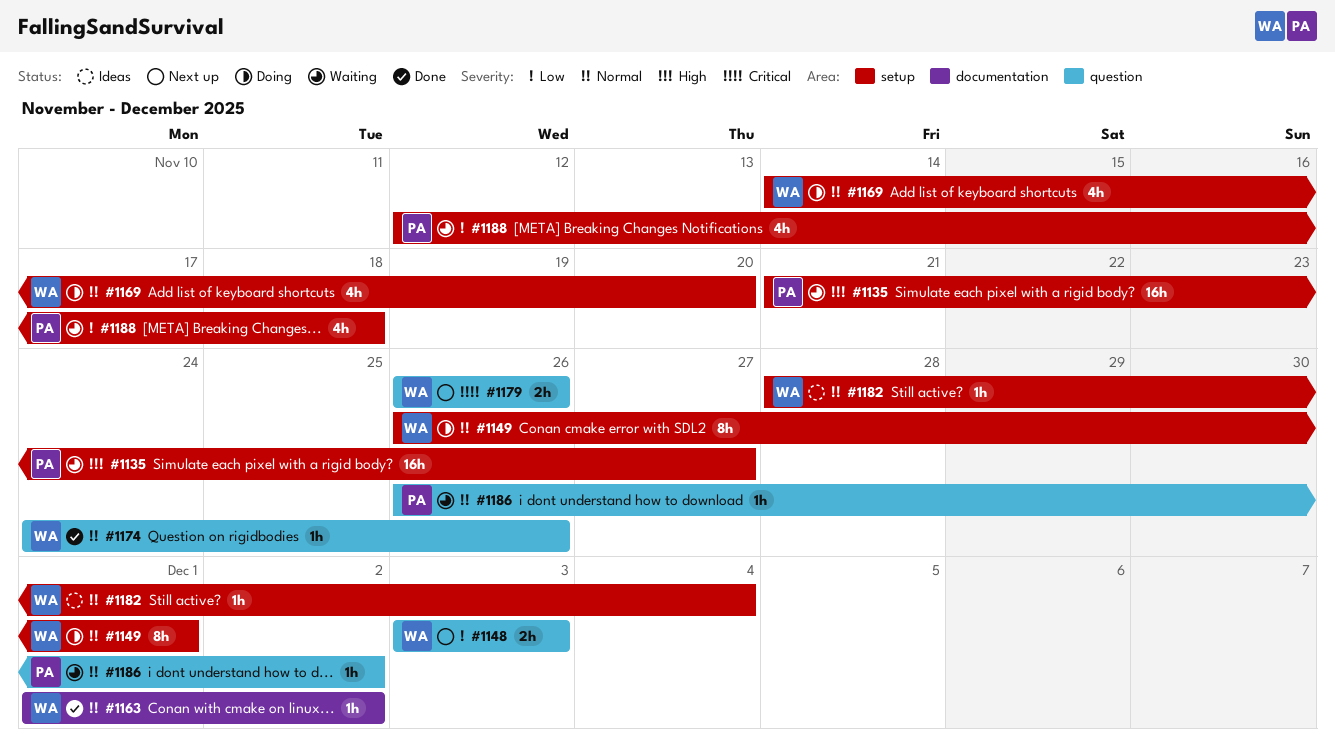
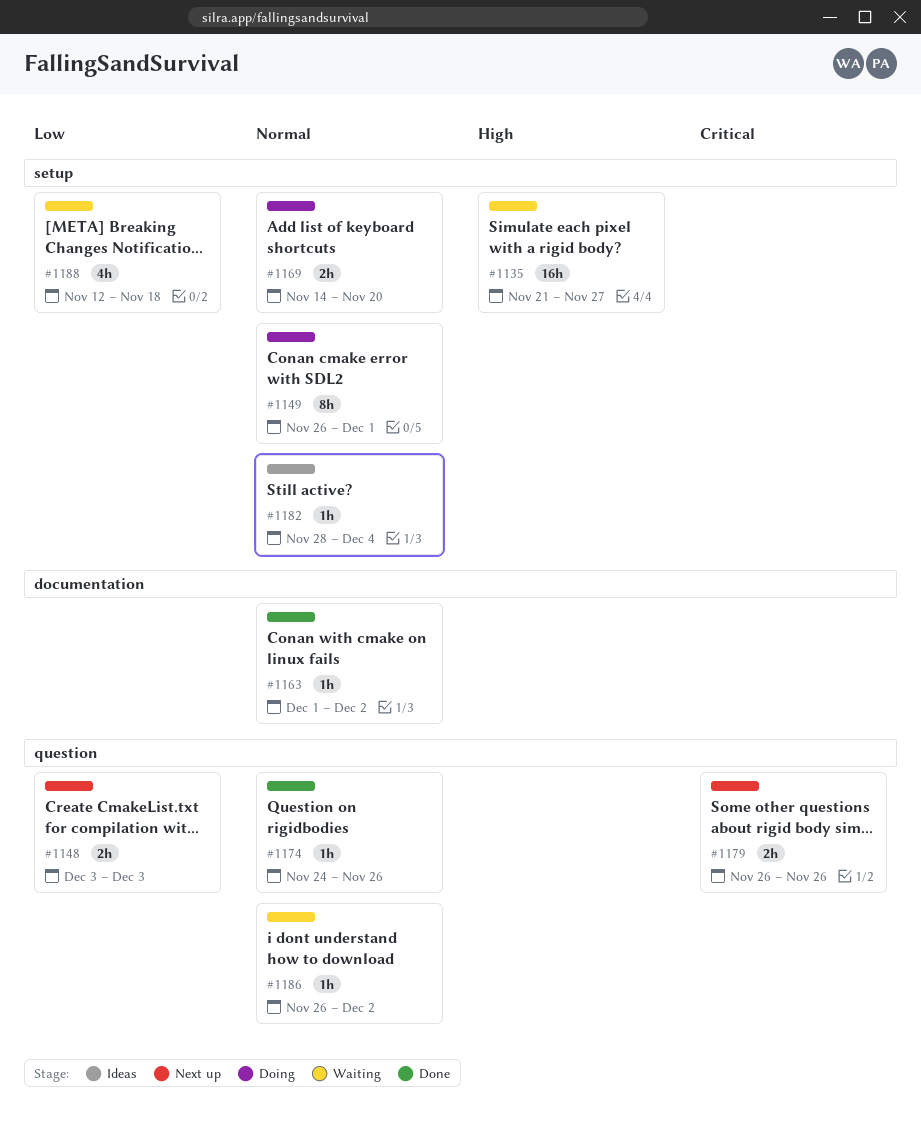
#1169, estimate: 4h -> 2h

